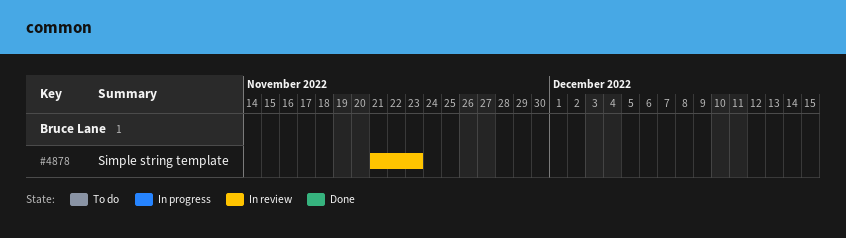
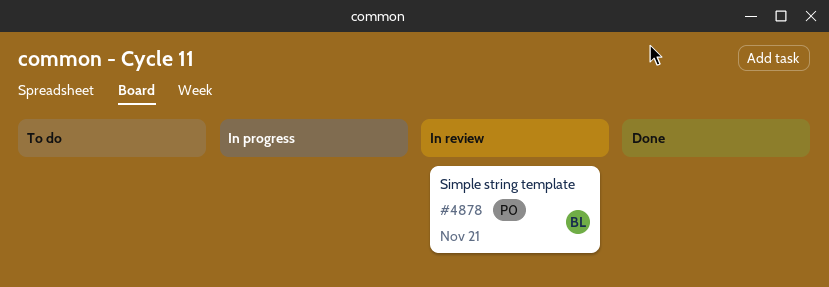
#4878, due: Nov 23 -> Nov 21

